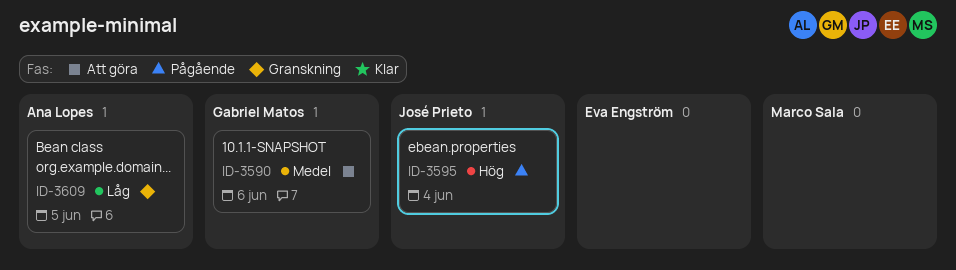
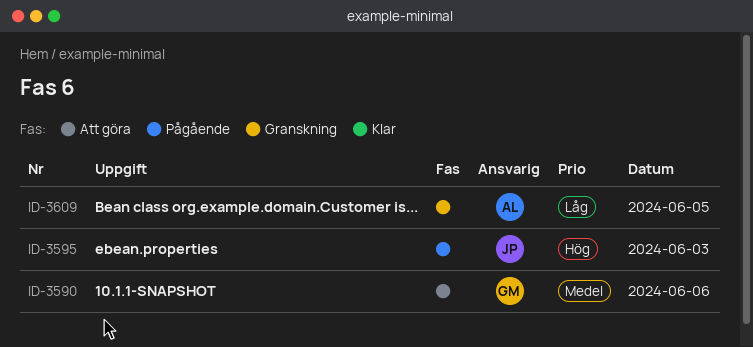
ID-3595, day: Jun 4 -> Jun 3

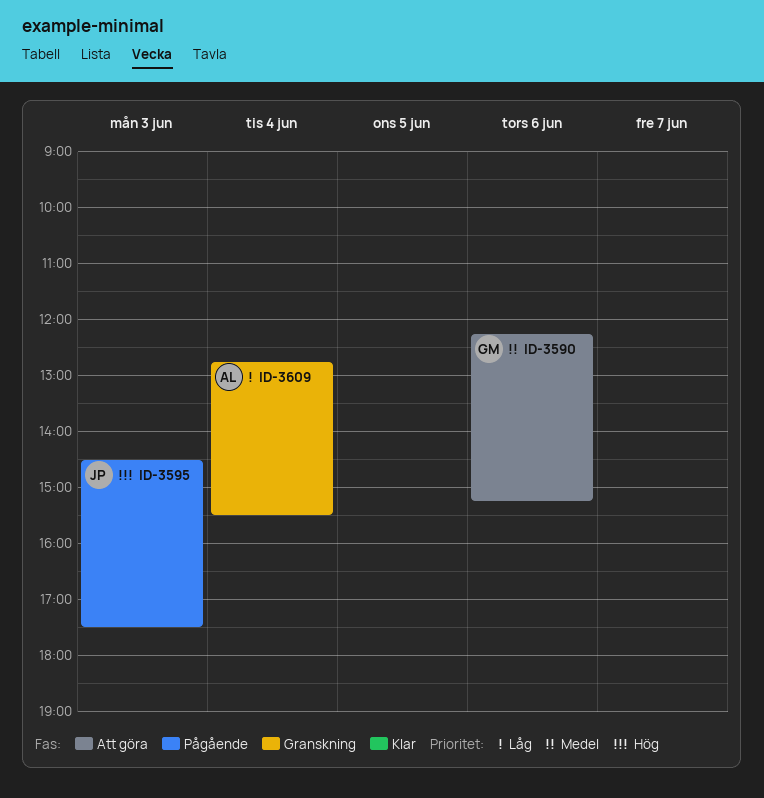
ID-3609, day: Jun 5 -> Jun 4

